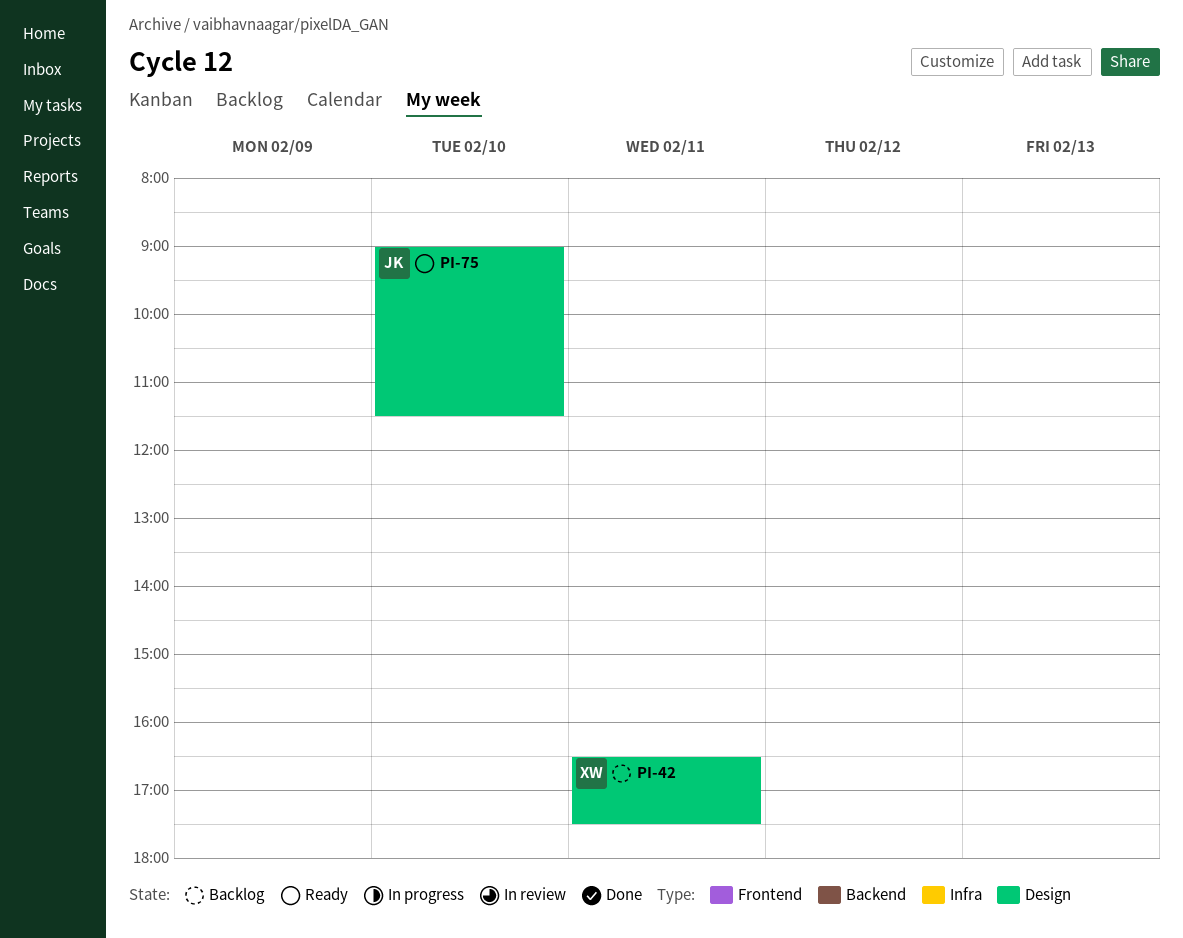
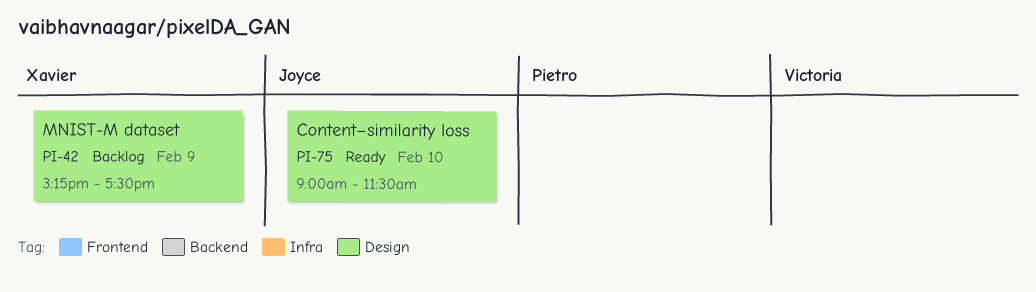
PI-42, day: Feb 11 -> Feb 9
PI-42, begins: 16:30 -> 15:15

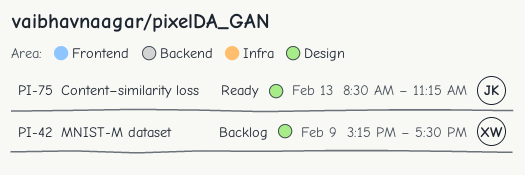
PI-75, day: Feb 10 -> Feb 13
PI-75, begins: 09:00 -> 08:30
PI-75, ends: 11:30 -> 11:15

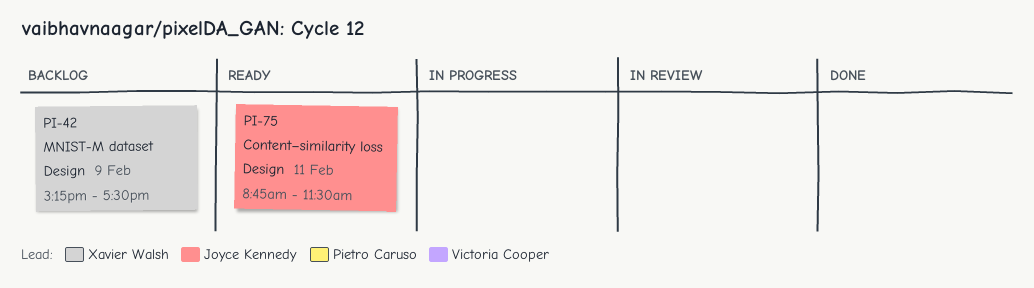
PI-75, day: Feb 13 -> Feb 11
PI-75, begins: 08:30 -> 08:45
PI-75, ends: 11:15 -> 11:30

